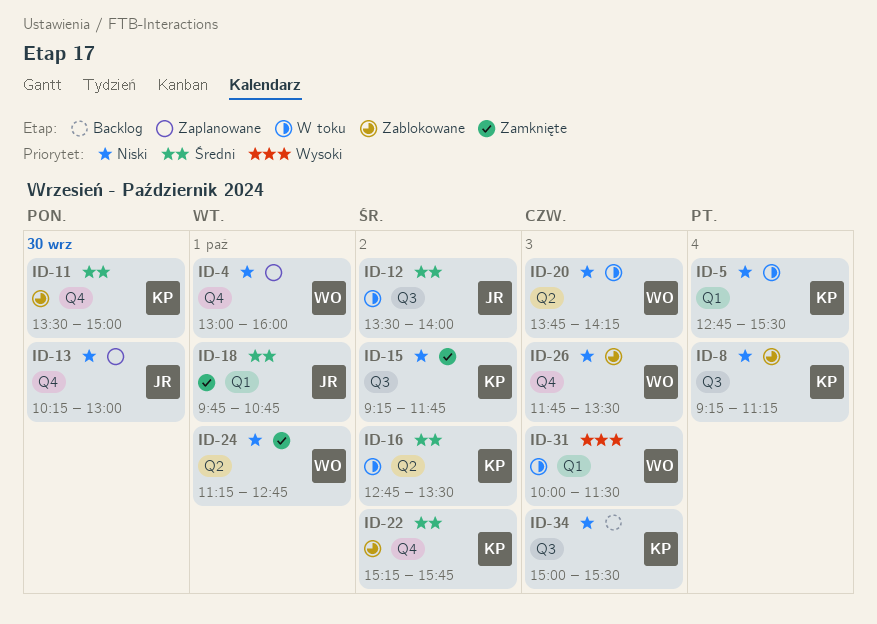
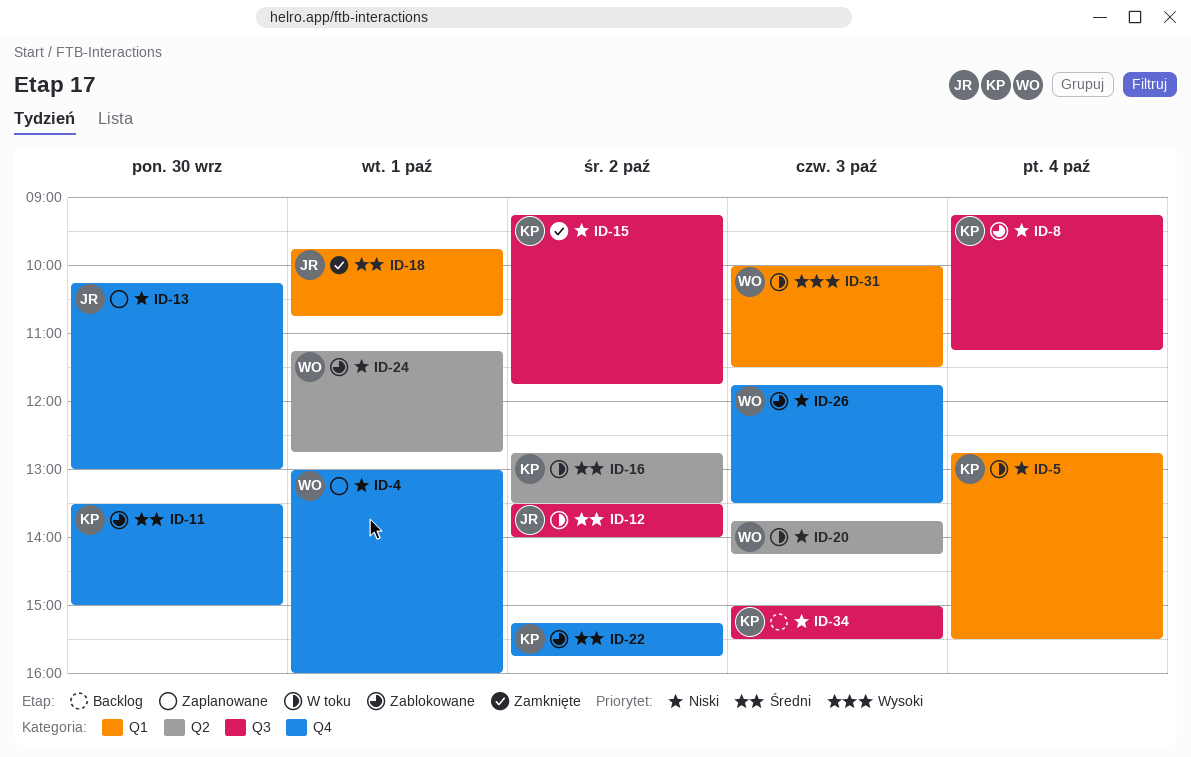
ID-24, status: Zamknięte -> Zablokowane

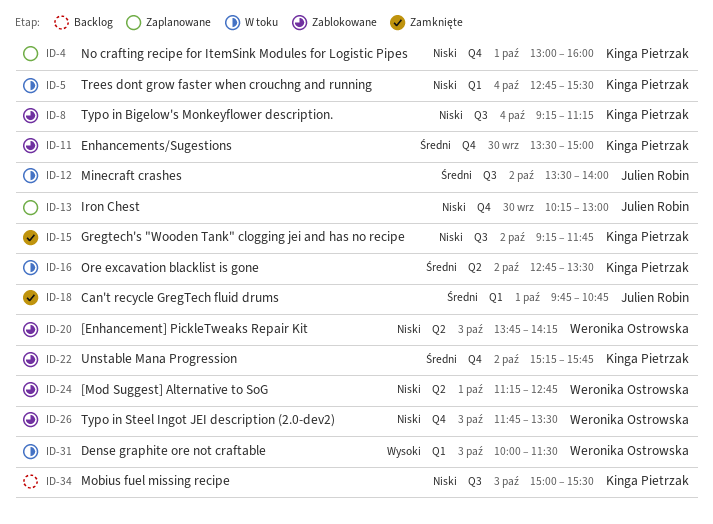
ID-4, owner: Weronika Ostrowska -> Kinga Pietrzak
ID-20, status: W toku -> Zablokowane

